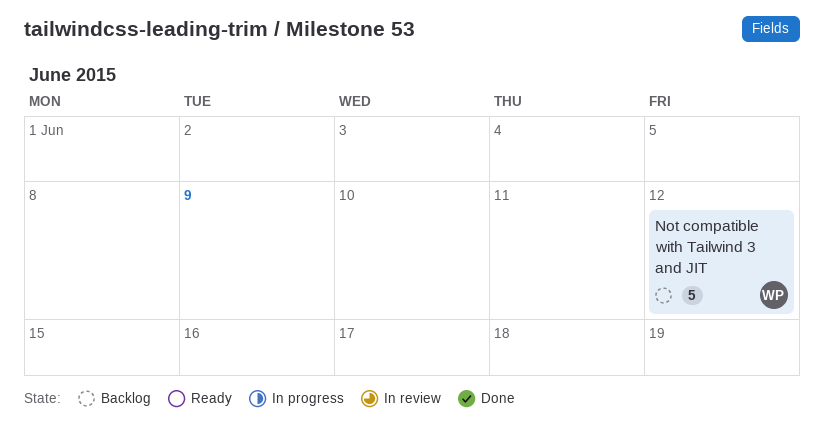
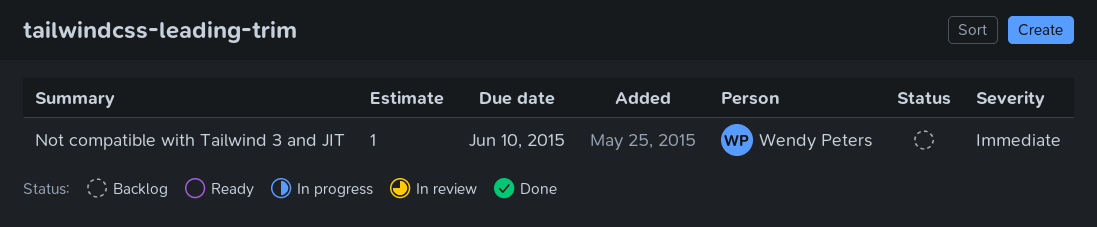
Not compatible with Tailwind 3 and JIT, estimate: 5 -> 1
Not compatible with Tailwind 3 and JIT, due: Jun 12 -> Jun 10

